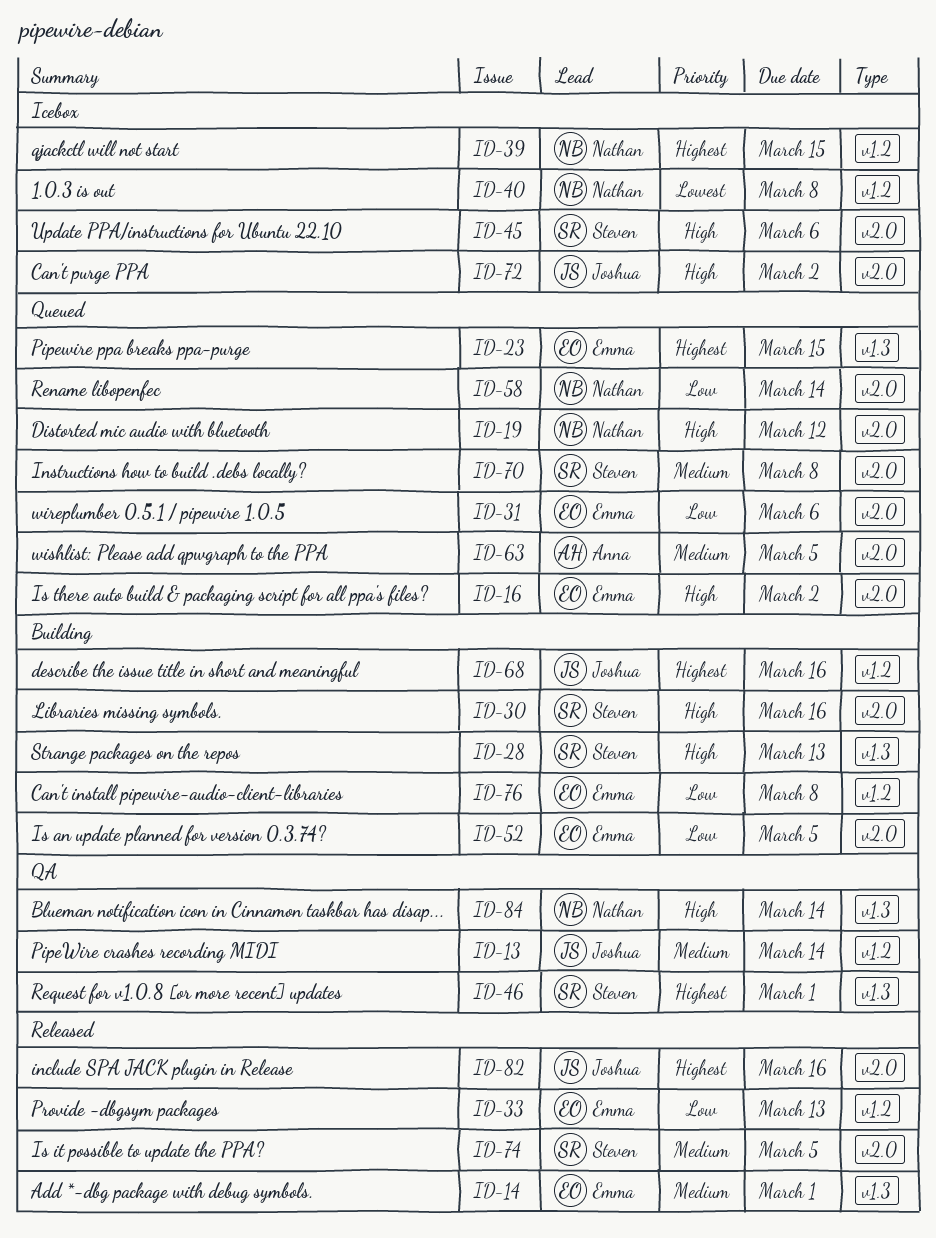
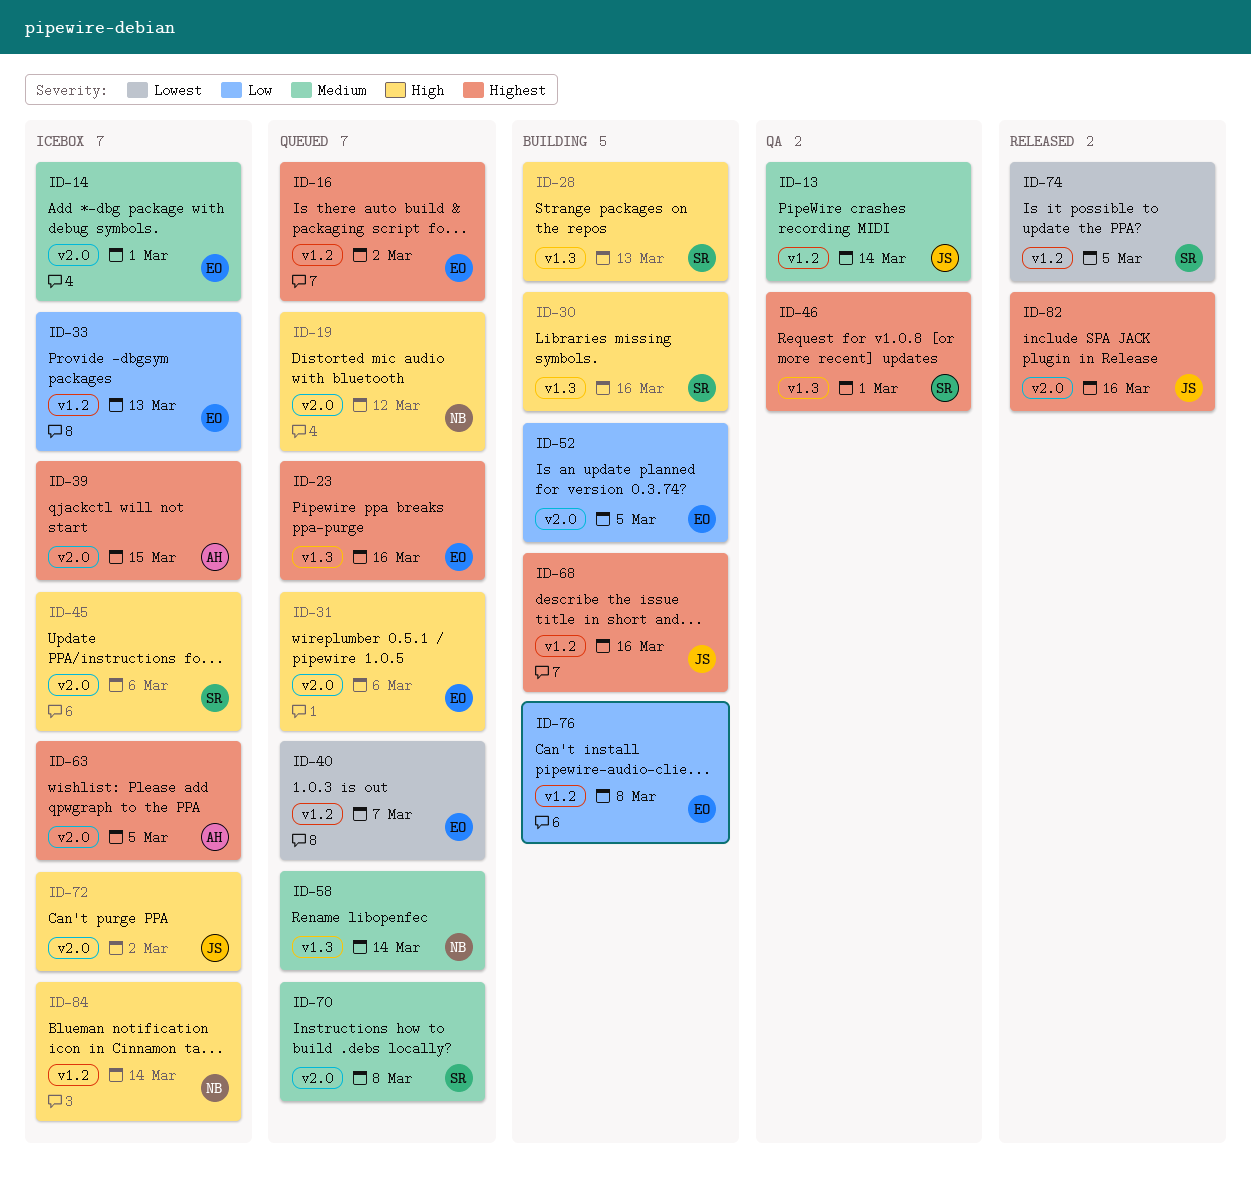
ID-14, status: Released -> Icebox
ID-14, label: v1.3 -> v2.0
ID-16, priority: High -> Highest
ID-16, label: v2.0 -> v1.2
ID-23, due: Mar 15 -> Mar 16
ID-30, label: v2.0 -> v1.3
ID-31, priority: Low -> High
ID-33, status: Released -> Icebox
ID-39, owner: Nathan -> Anna
ID-39, label: v1.2 -> v2.0
ID-40, status: Icebox -> Queued
ID-40, owner: Nathan -> Emma
ID-40, due: Mar 8 -> Mar 7
ID-58, priority: Low -> Medium
ID-58, label: v2.0 -> v1.3
ID-63, status: Queued -> Icebox
ID-63, priority: Medium -> Highest
ID-74, priority: Medium -> Lowest
ID-74, label: v2.0 -> v1.2
ID-84, status: QA -> Icebox
ID-84, label: v1.3 -> v1.2

